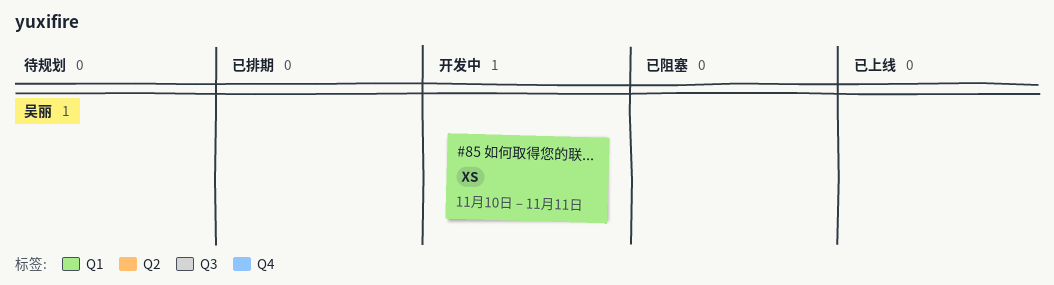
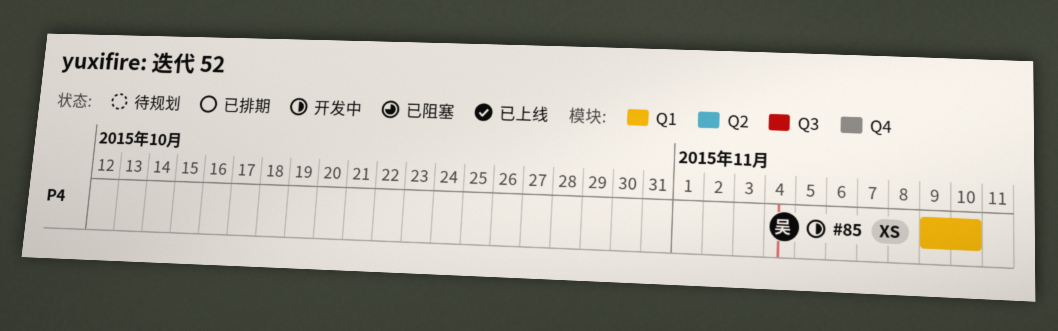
#85, start: Nov 10 -> Nov 9
#85, due: Nov 11 -> Nov 10

